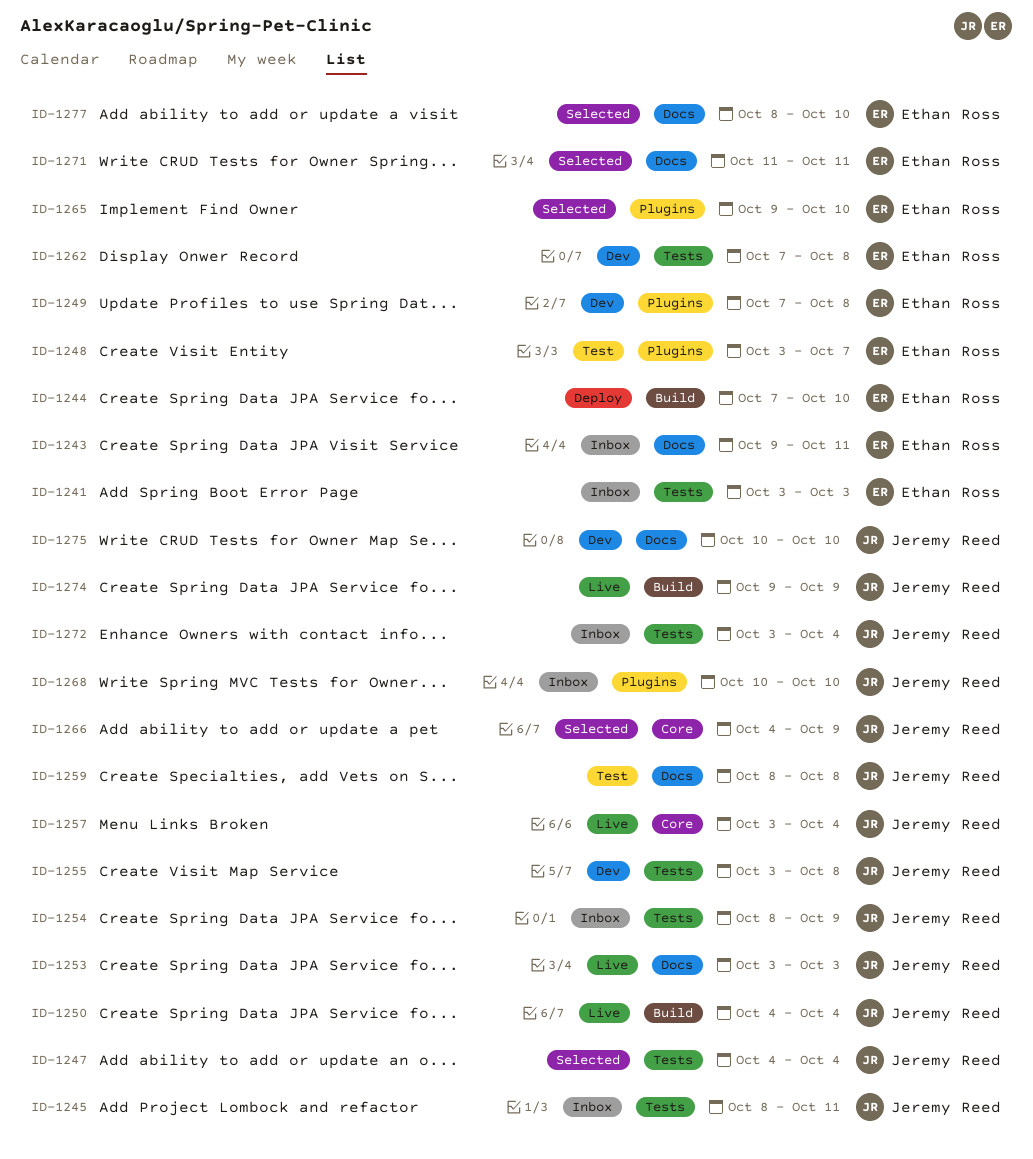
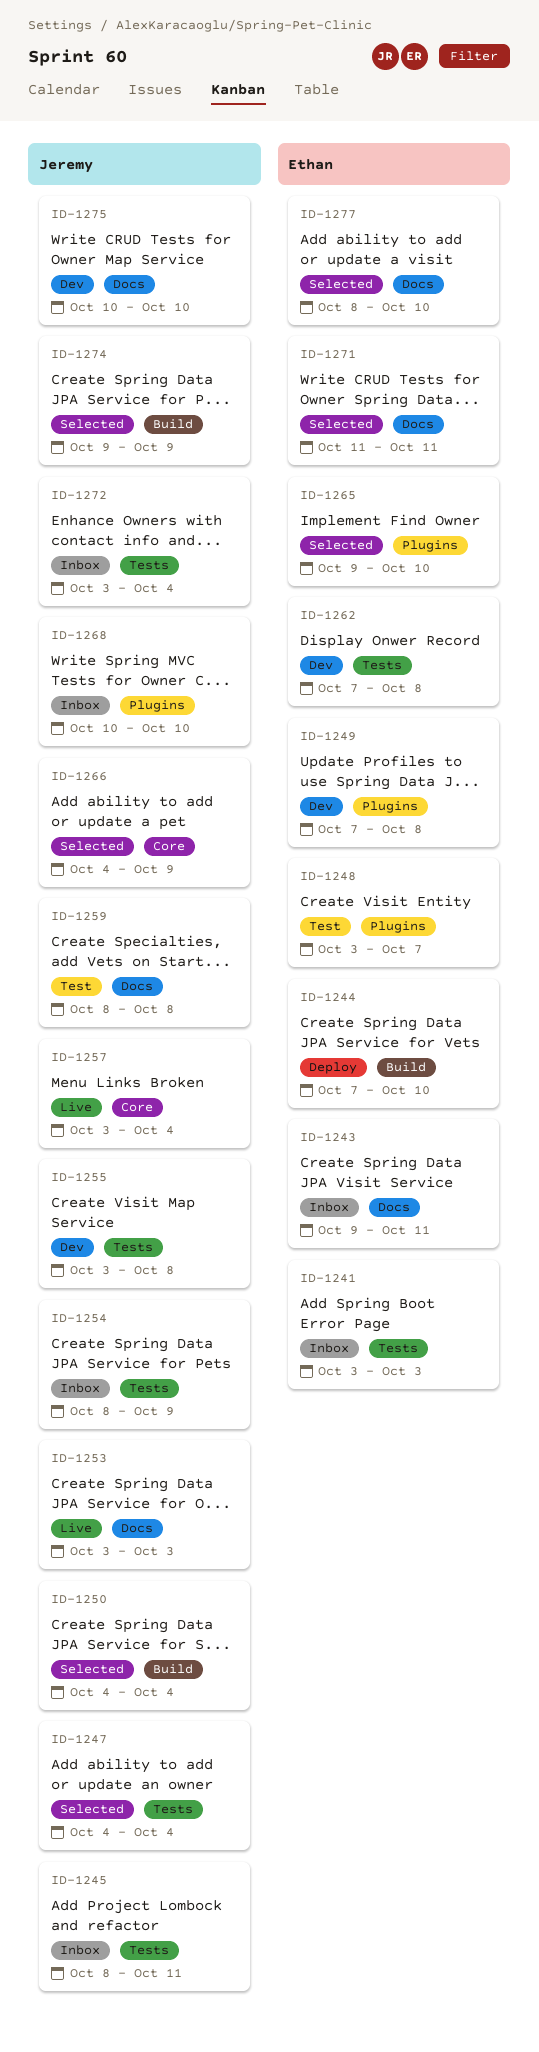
ID-1250, status: Live -> Selected
ID-1274, status: Live -> Selected

